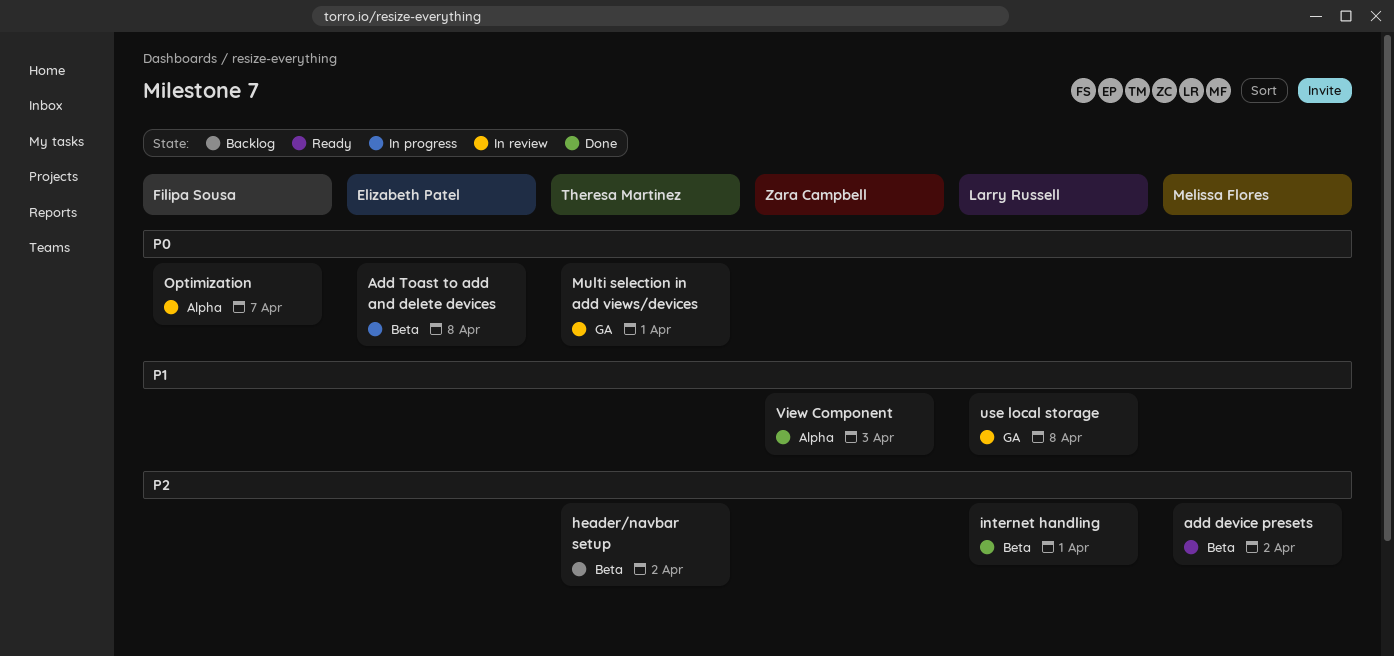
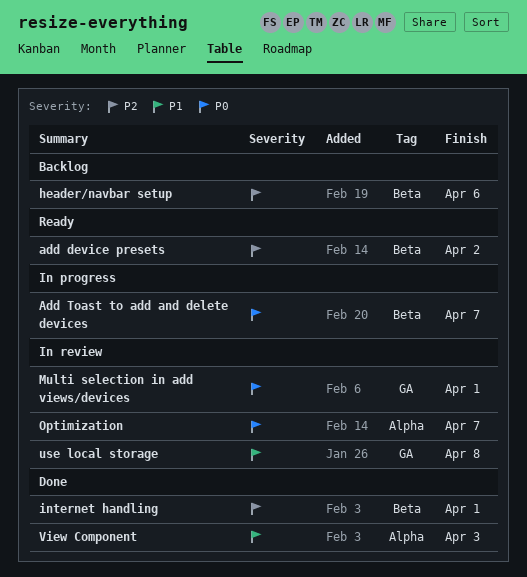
Add Toast to add and delete devices, due: Apr 8 -> Apr 7
header/navbar setup, due: Apr 2 -> Apr 6

